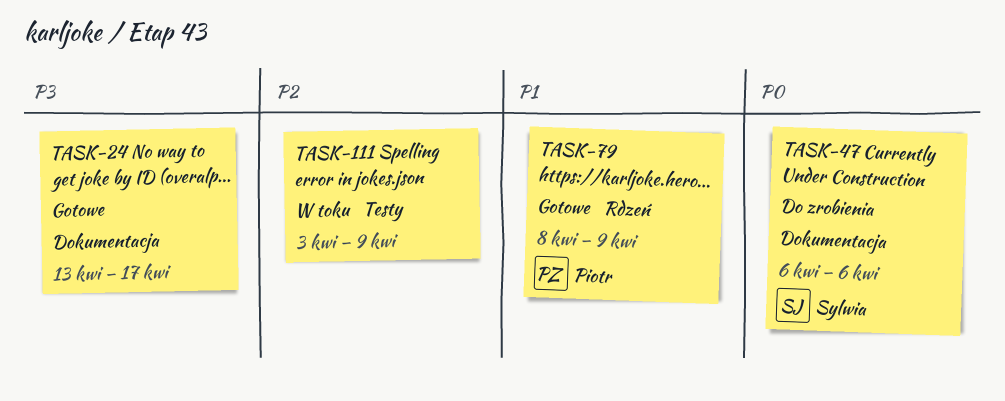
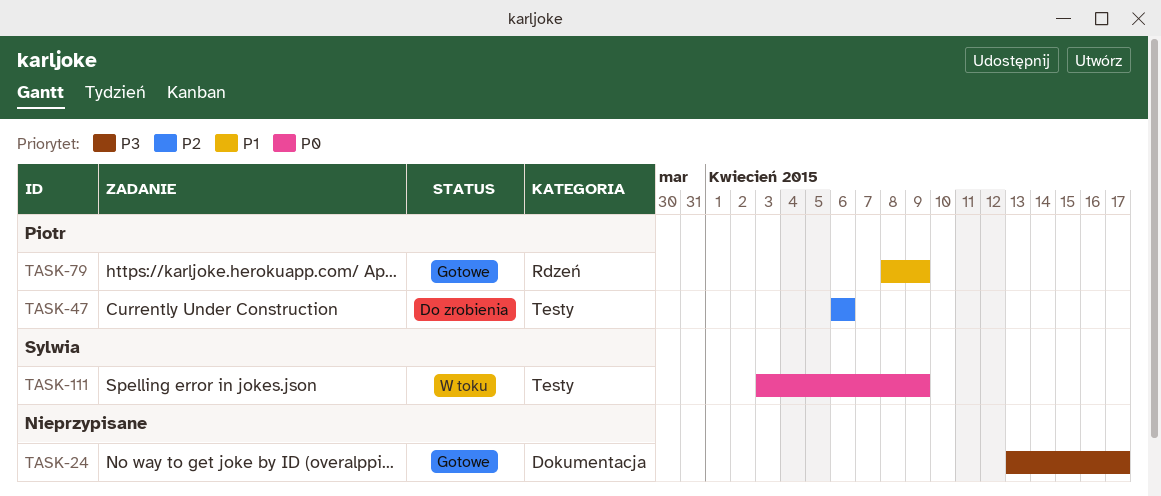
TASK-47, owner: Sylwia -> Piotr
TASK-47, priority: P0 -> P2
TASK-47, label: Dokumentacja -> Testy
TASK-111, owner: none -> Sylwia
TASK-111, priority: P2 -> P0

